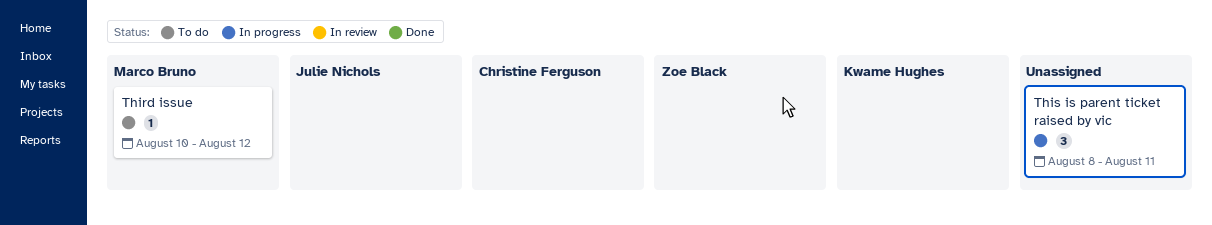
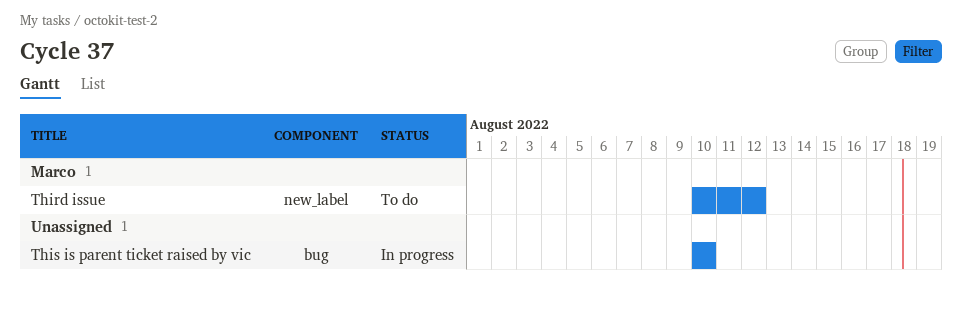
This is parent ticket raised by vic, start: Aug 8 -> Aug 10
This is parent ticket raised by vic, due: Aug 11 -> Aug 10

